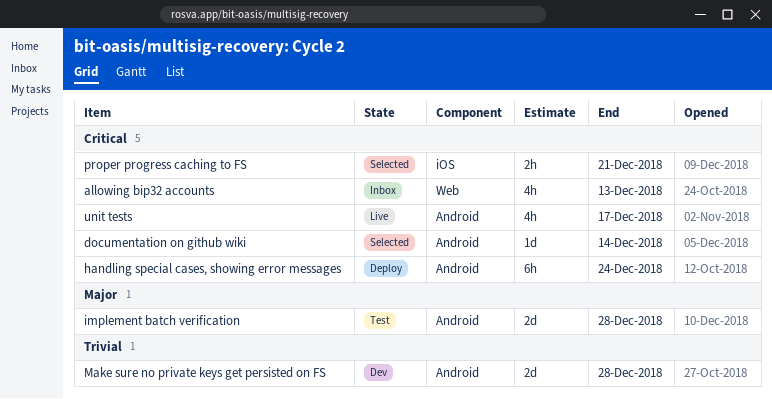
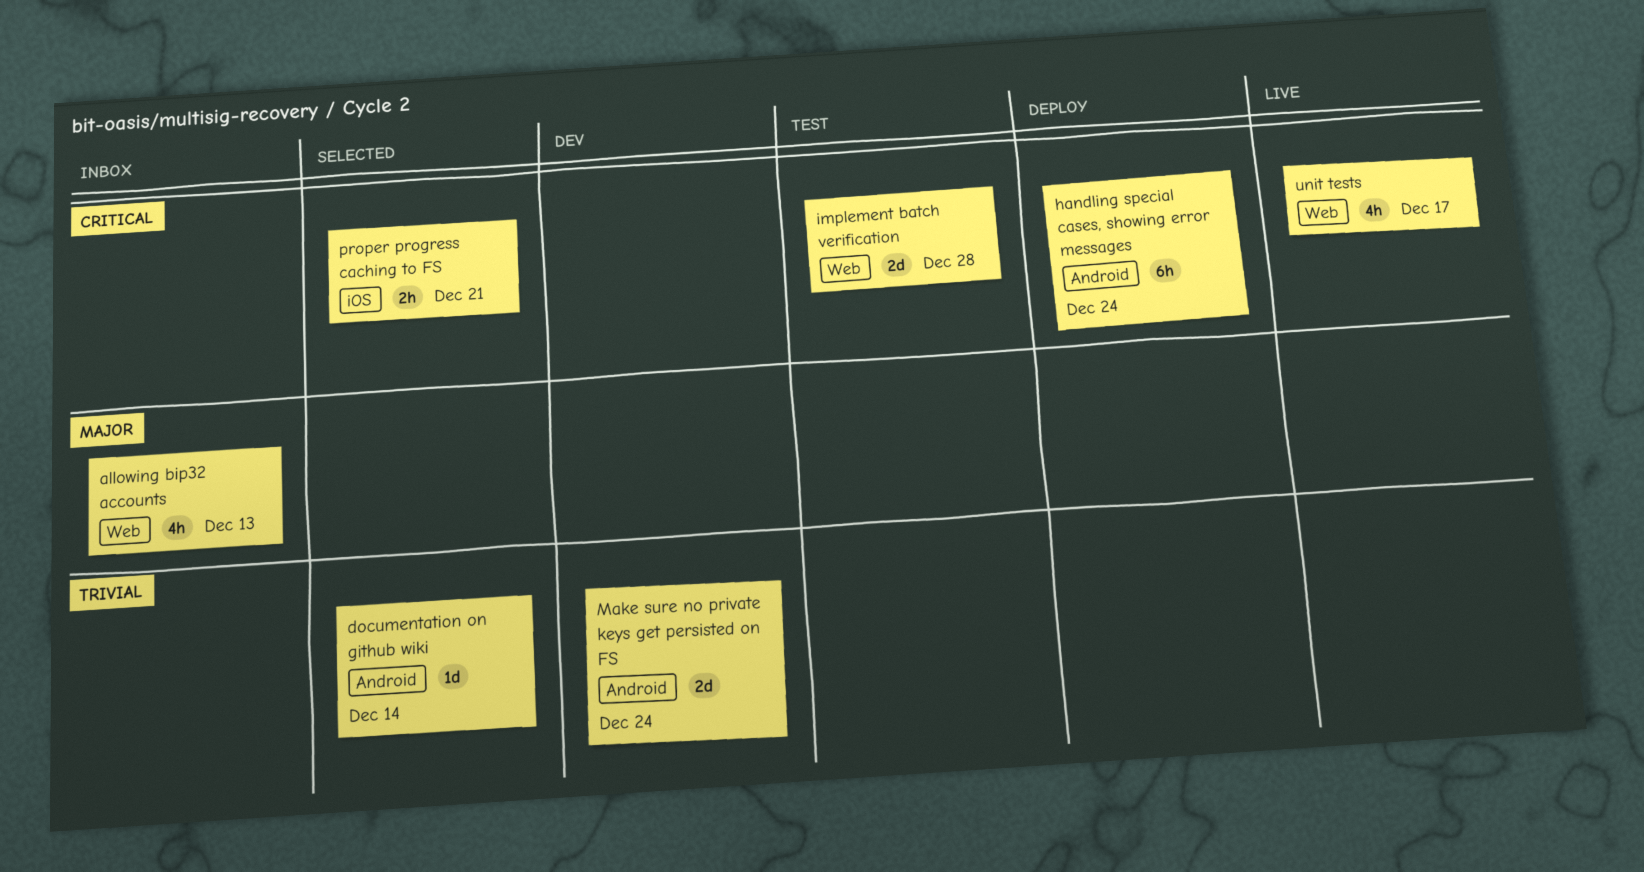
allowing bip32 accounts, priority: Critical -> Major
documentation on github wiki, priority: Critical -> Trivial
implement batch verification, priority: Major -> Critical
implement batch verification, label: Android -> Web
Make sure no private keys get persisted on FS, due: Dec 28 -> Dec 24
unit tests, label: Android -> Web

